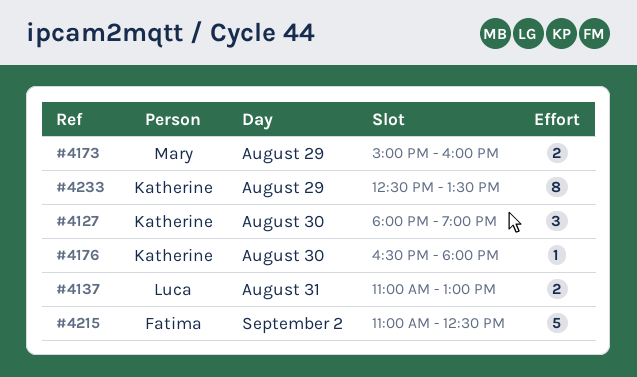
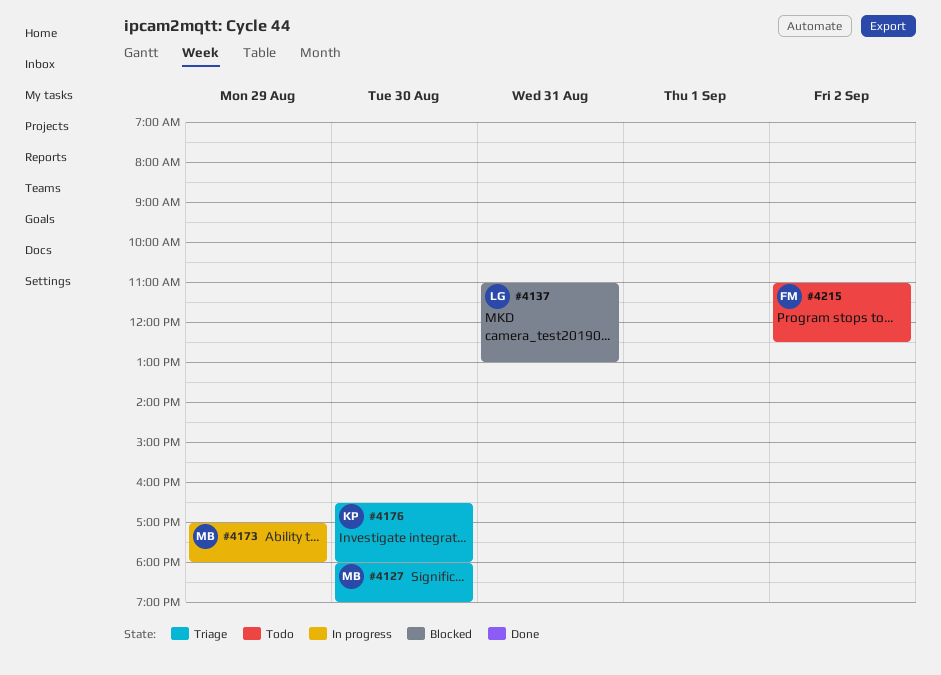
#4127, owner: Katherine -> Mary
#4173, begins: 15:00 -> 17:00
#4173, ends: 16:00 -> 18:00
#4233: present -> none

